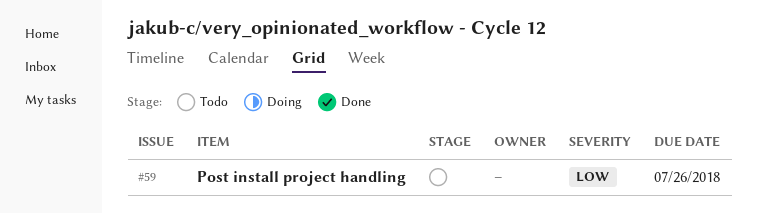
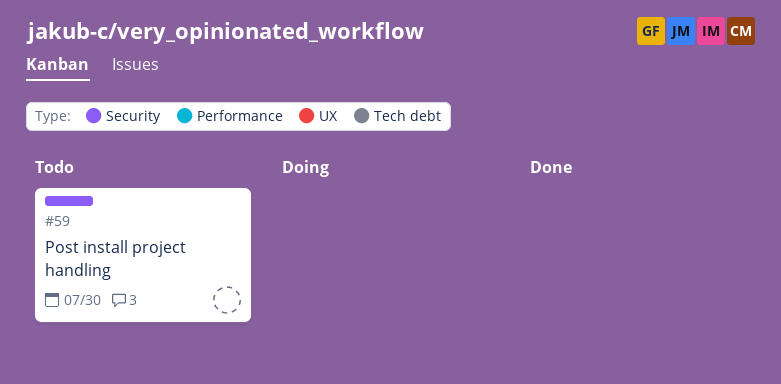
#59, due: Jul 26 -> Jul 30

